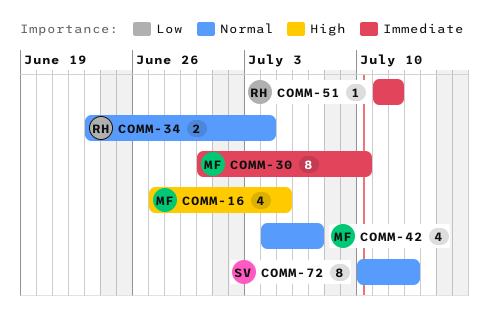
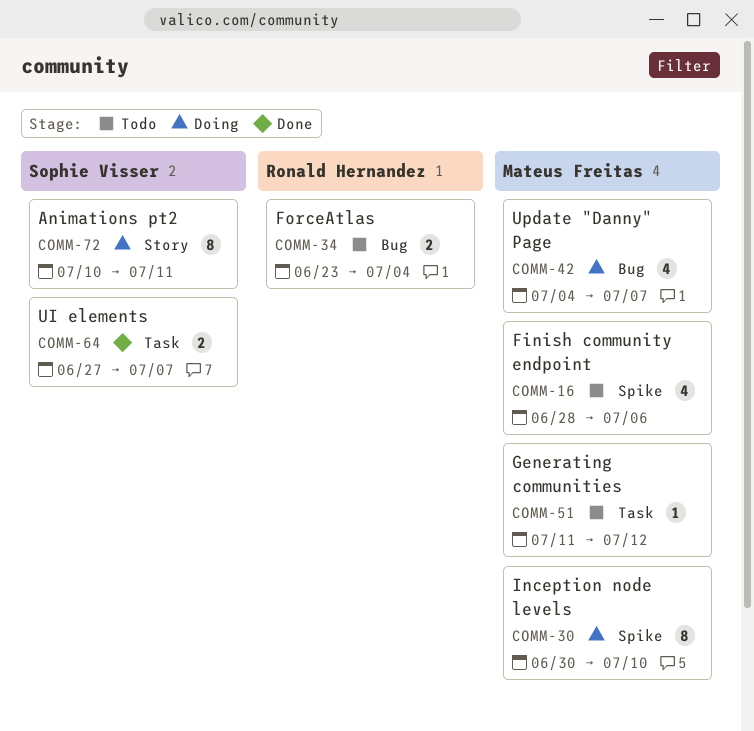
COMM-16, start: Jun 27 -> Jun 28
COMM-16, due: Jul 5 -> Jul 6
COMM-51, owner: Ronald Hernandez -> Mateus Freitas
COMM-64: none -> present
COMM-72, due: Jul 13 -> Jul 11

